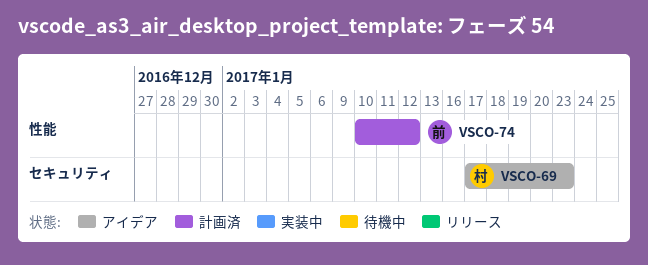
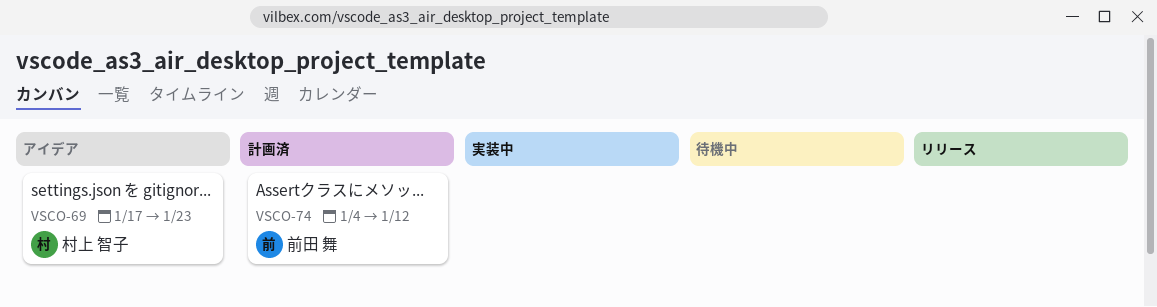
VSCO-74, start: Jan 10 -> Jan 4

